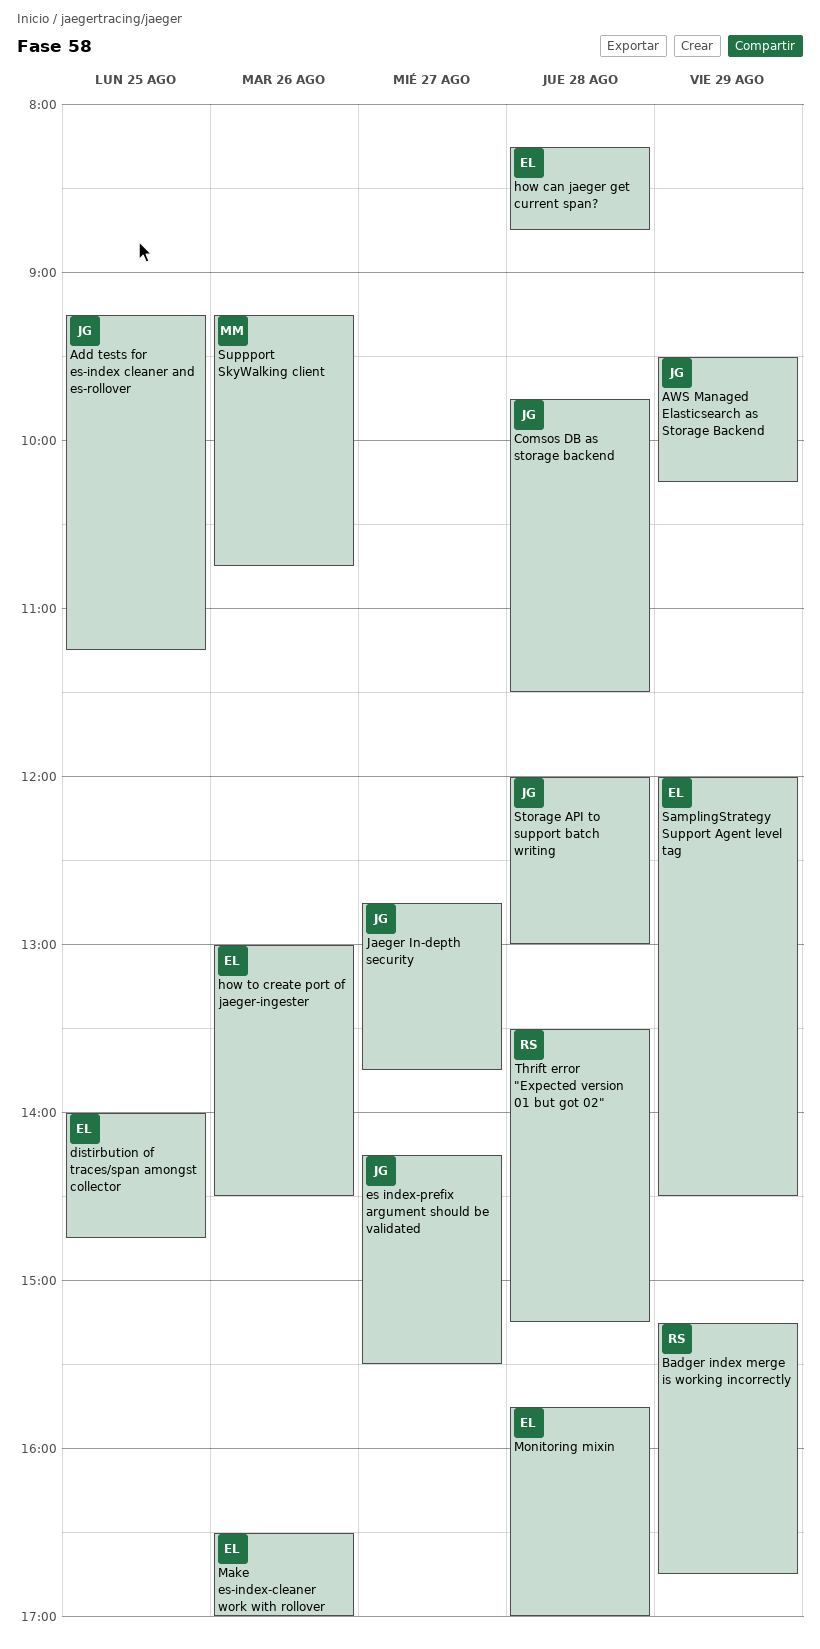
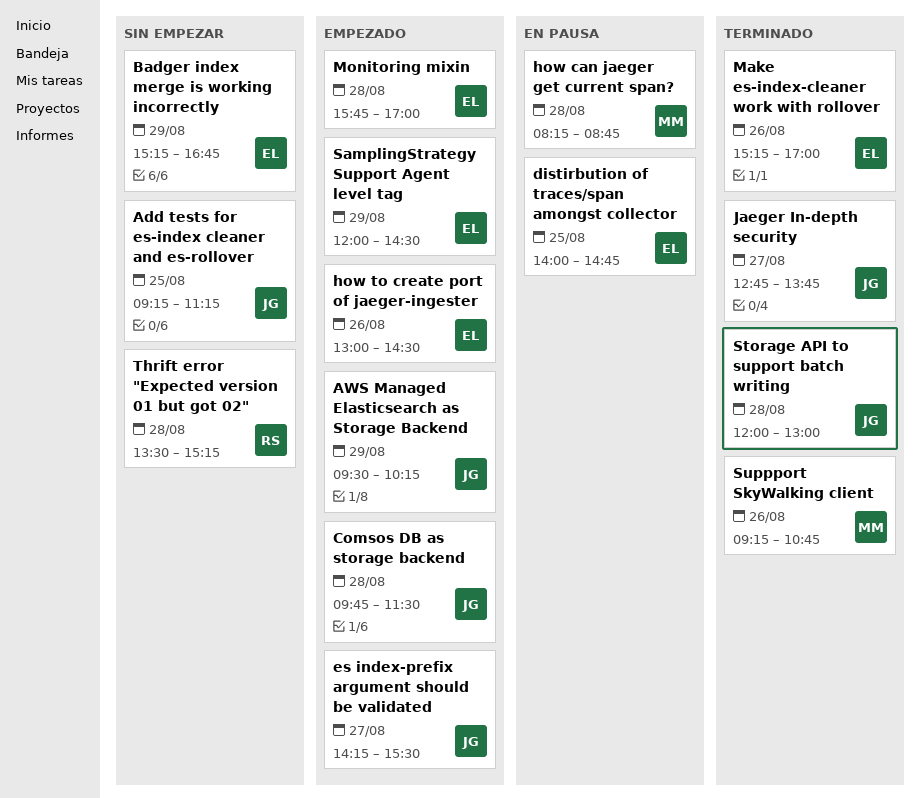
Badger index merge is working incorrectly, owner: RS -> EL
how can jaeger get current span?, owner: EL -> MM
Make es-index-cleaner work with rollover, begins: 16:30 -> 15:15

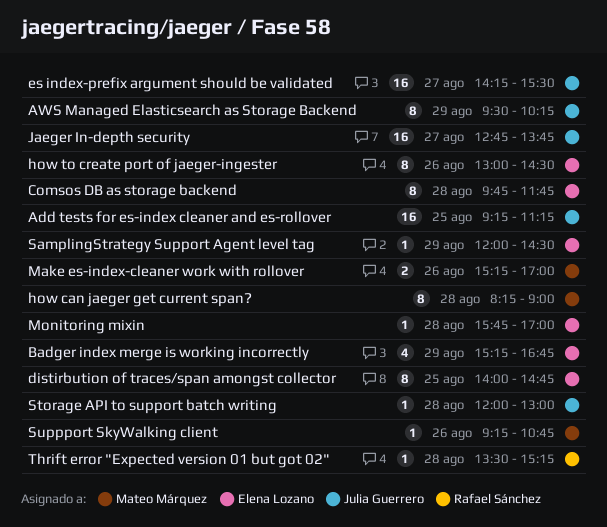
Comsos DB as storage backend, owner: Julia Guerrero -> Elena Lozano
Comsos DB as storage backend, ends: 11:30 -> 11:45
how can jaeger get current span?, ends: 08:45 -> 09:00
Make es-index-cleaner work with rollover, owner: Elena Lozano -> Mateo Márquez

